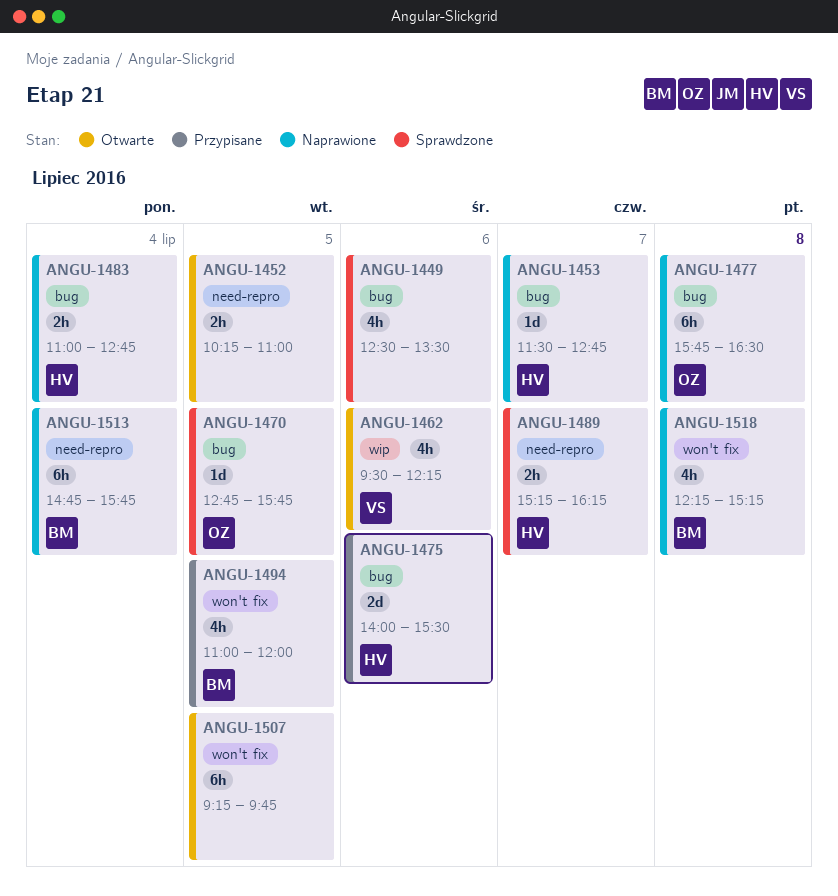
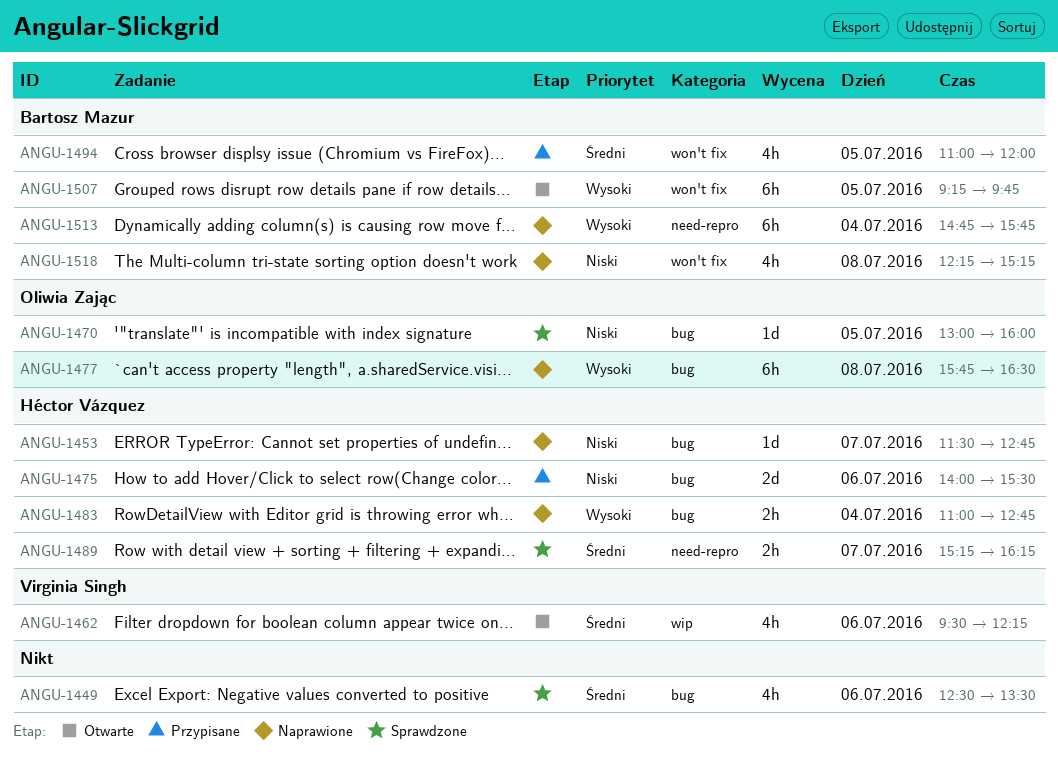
ANGU-1452: present -> none
ANGU-1470, begins: 12:45 -> 13:00
ANGU-1470, ends: 15:45 -> 16:00
ANGU-1507, owner: none -> Bartosz Mazur

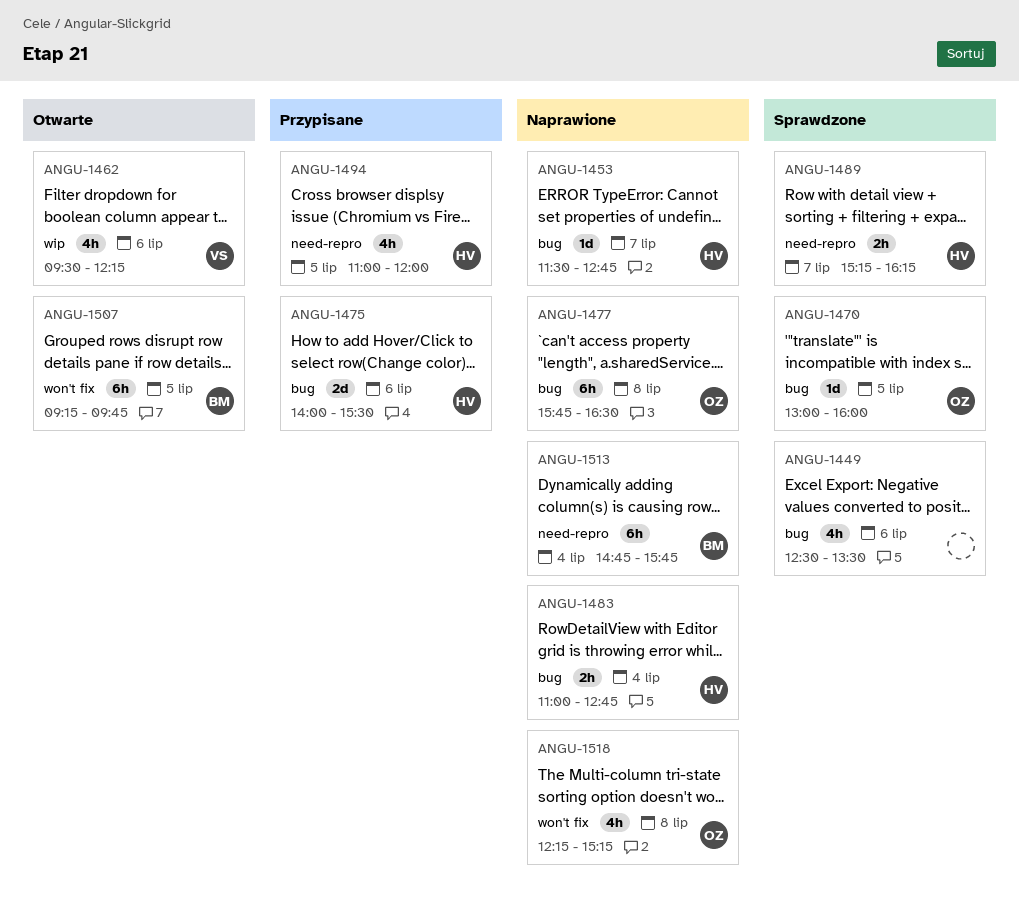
ANGU-1494, owner: Bartosz Mazur -> Héctor Vázquez
ANGU-1494, label: won't fix -> need-repro
ANGU-1518, owner: Bartosz Mazur -> Oliwia Zając

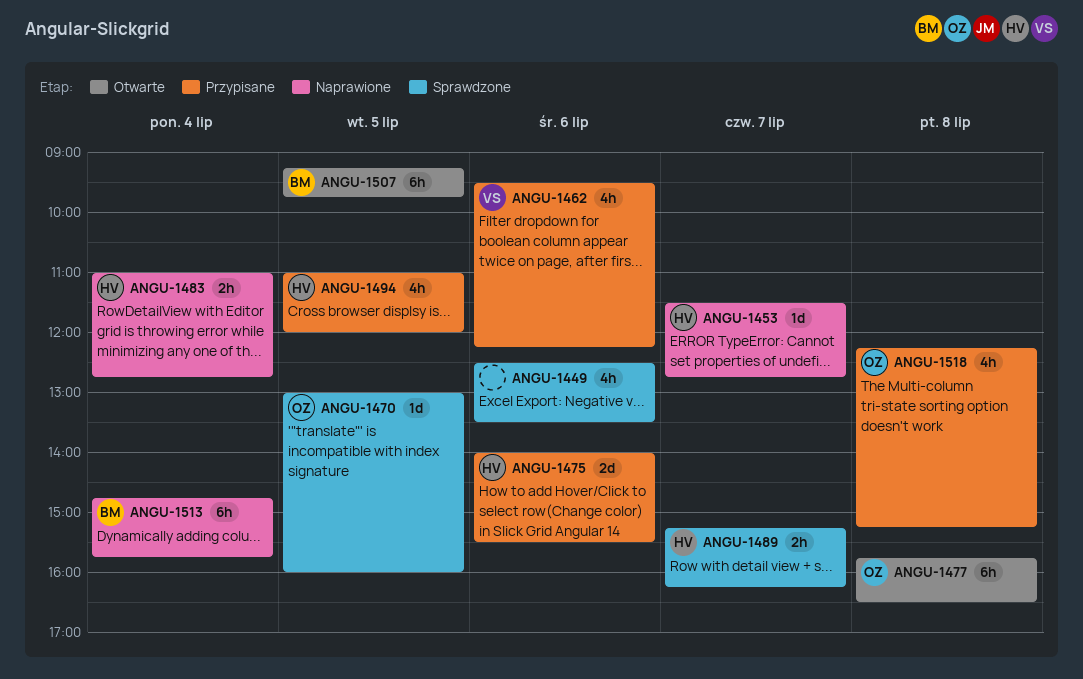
ANGU-1462, status: Otwarte -> Przypisane
ANGU-1477, status: Naprawione -> Otwarte
ANGU-1518, status: Naprawione -> Przypisane

